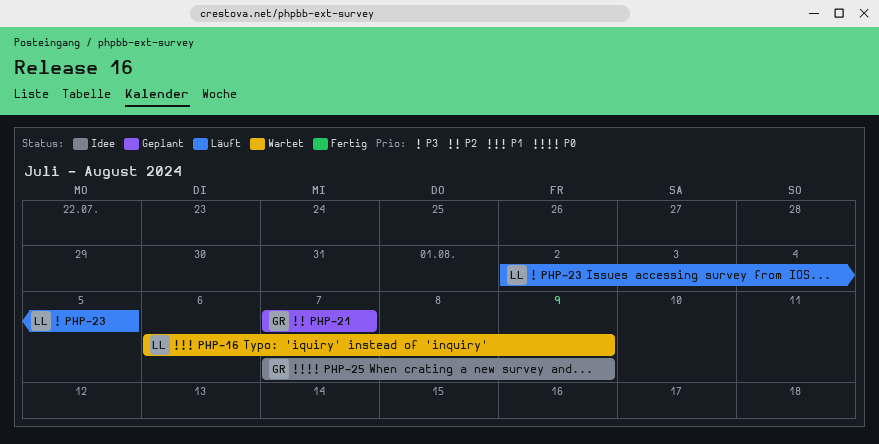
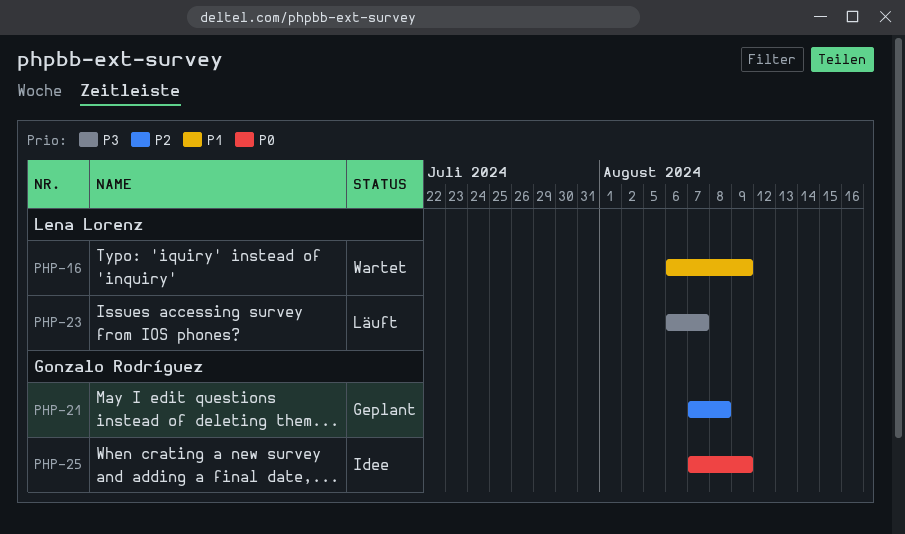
PHP-21, due: Aug 7 -> Aug 8
PHP-23, start: Aug 2 -> Aug 6
PHP-23, due: Aug 5 -> Aug 7

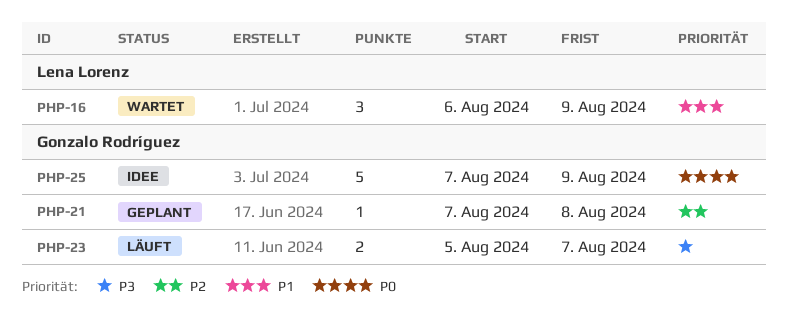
PHP-23, owner: Lena Lorenz -> Gonzalo Rodríguez
PHP-23, start: Aug 6 -> Aug 5

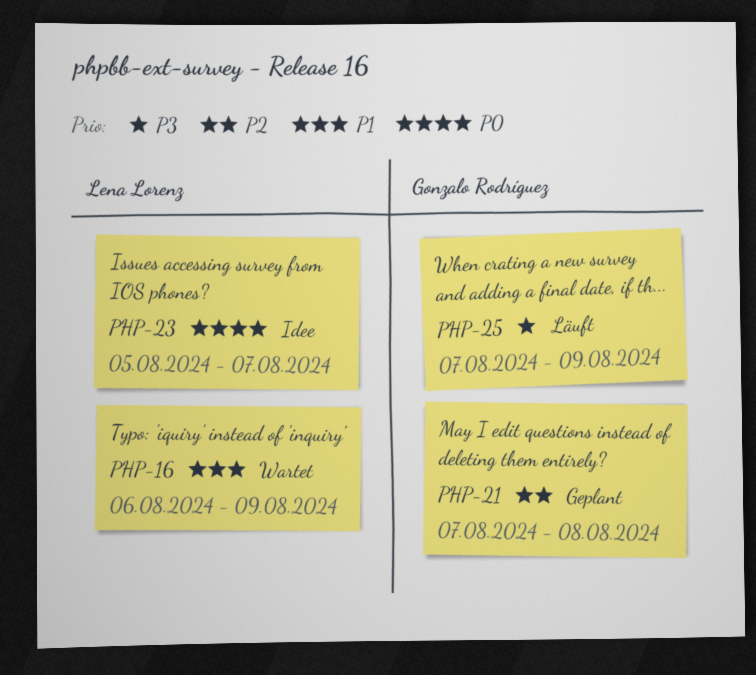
PHP-23, status: Läuft -> Idee
PHP-23, owner: Gonzalo Rodríguez -> Lena Lorenz
PHP-23, priority: P3 -> P0
PHP-25, status: Idee -> Läuft
PHP-25, priority: P0 -> P3

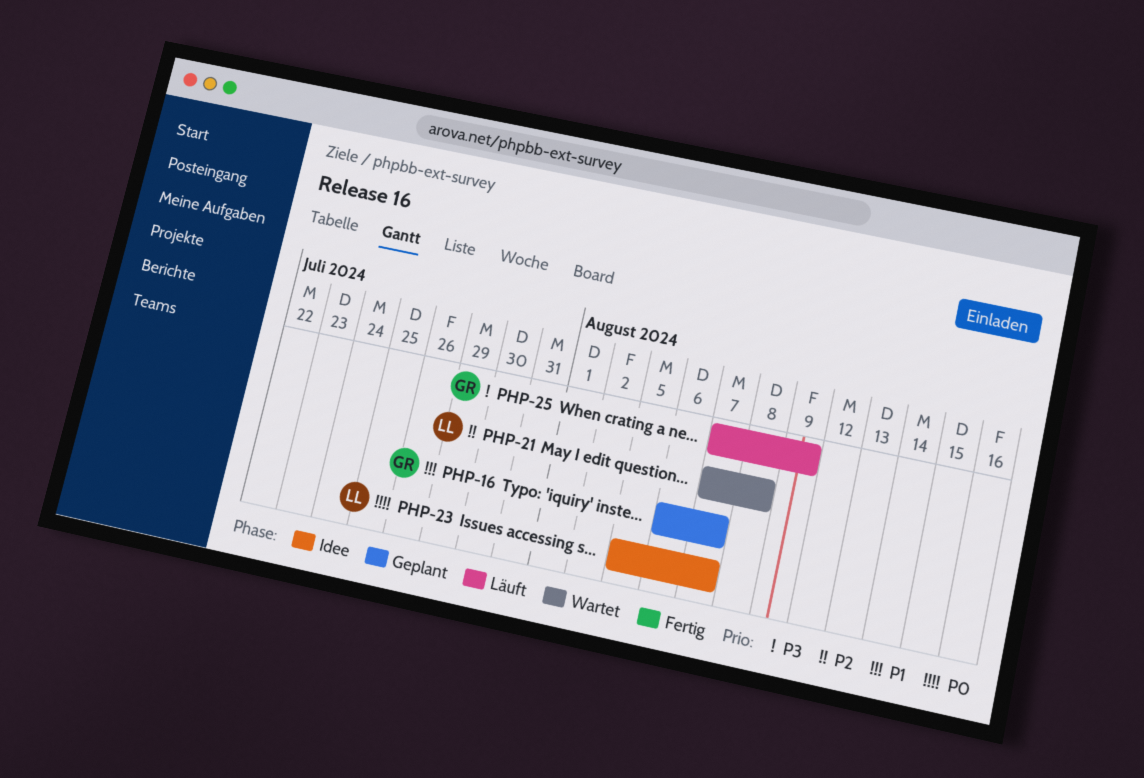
PHP-16, status: Wartet -> Geplant
PHP-16, owner: Lena Lorenz -> Gonzalo Rodríguez
PHP-16, due: Aug 9 -> Aug 7
PHP-21, status: Geplant -> Wartet
PHP-21, owner: Gonzalo Rodríguez -> Lena Lorenz

